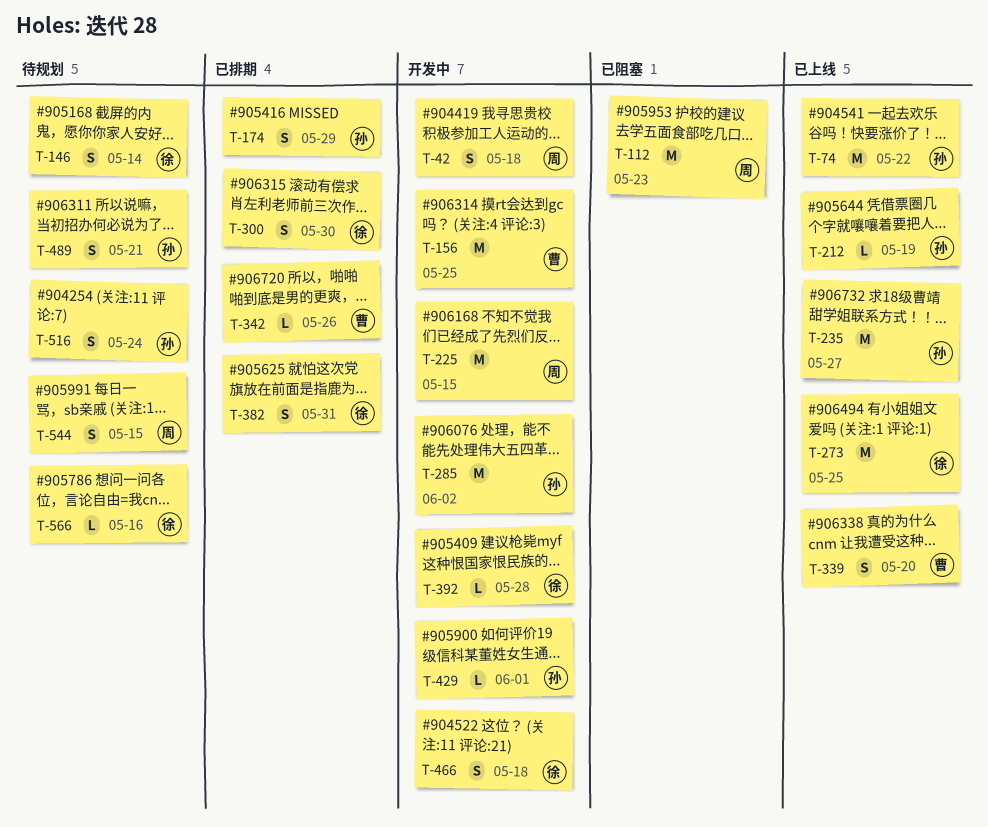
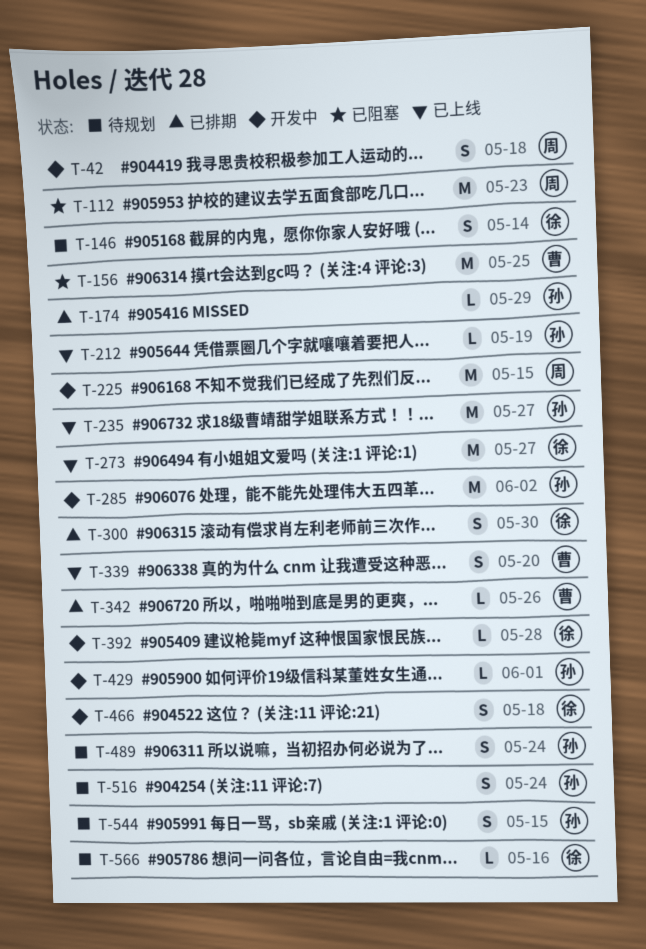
T-74: present -> none
T-156, status: 开发中 -> 已阻塞
T-174, estimate: S -> L
T-273, due: May 25 -> May 27
T-382: present -> none
T-489, due: May 21 -> May 24
T-544, owner: 周 -> 孙

